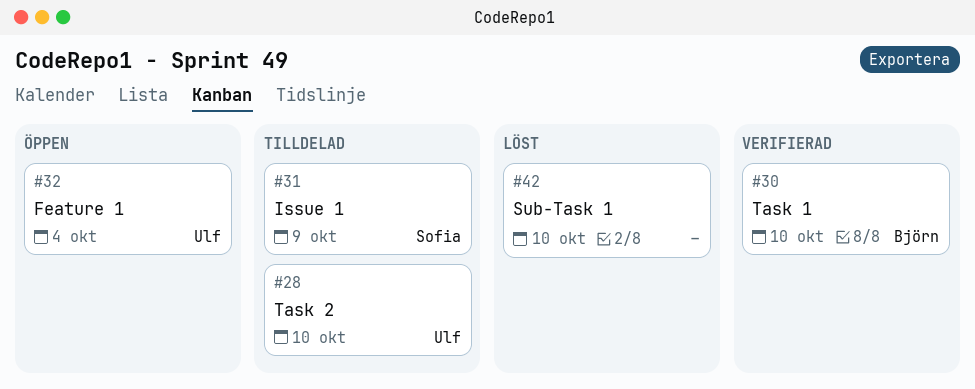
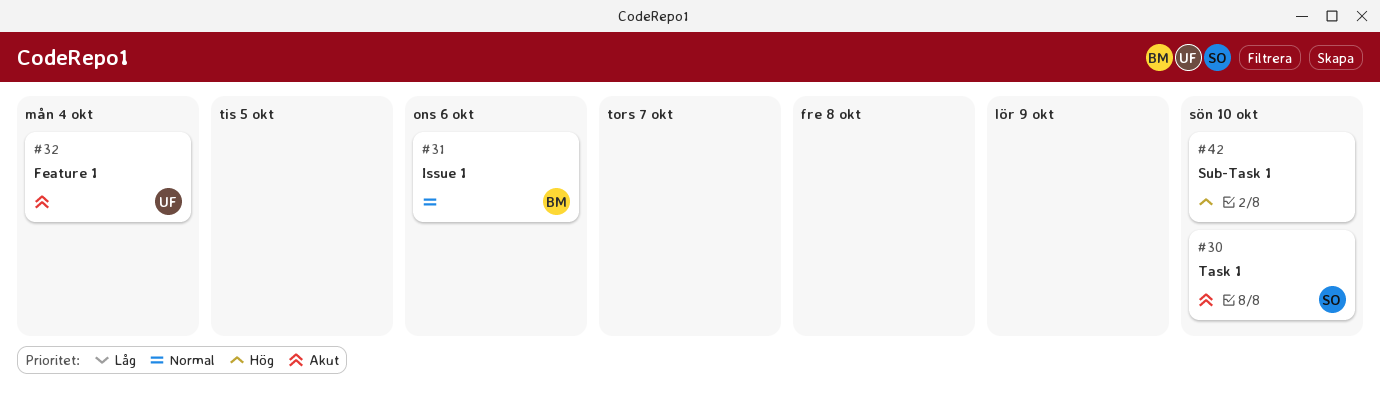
#28: present -> none
#30, owner: Björn -> Sofia
#31, owner: Sofia -> Björn
#31, due: Oct 9 -> Oct 6

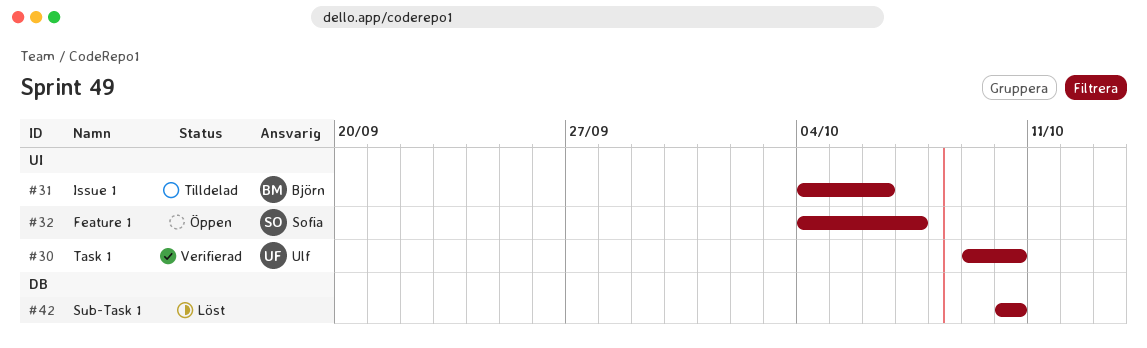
#30, owner: Sofia -> Ulf
#32, owner: Ulf -> Sofia
#32, due: Oct 4 -> Oct 7

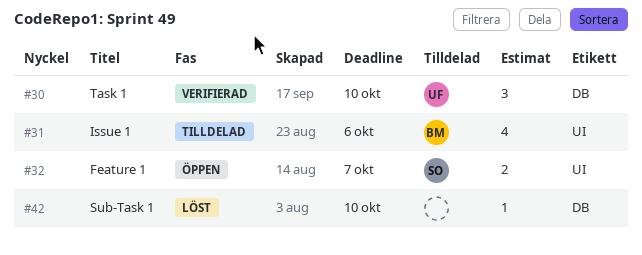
#30, label: UI -> DB

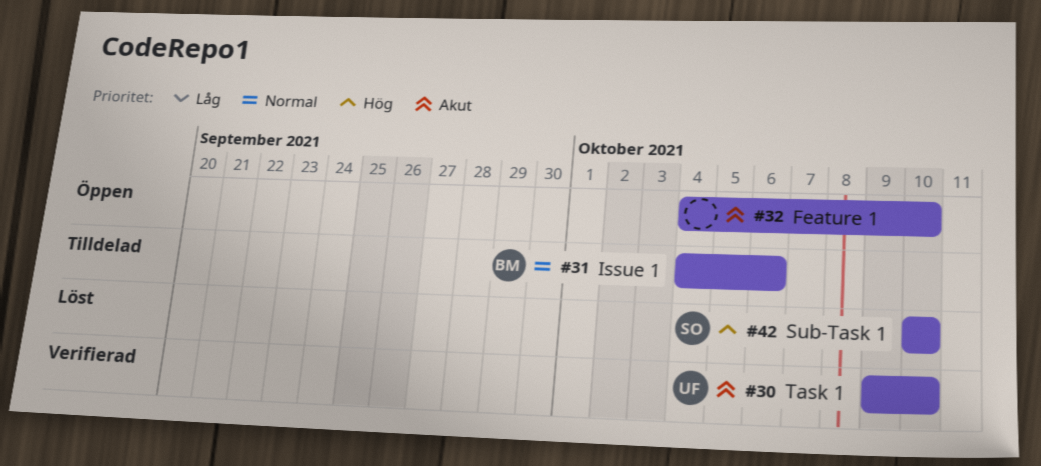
#32, owner: SO -> none
#32, due: Oct 7 -> Oct 10
#42, owner: none -> SO

